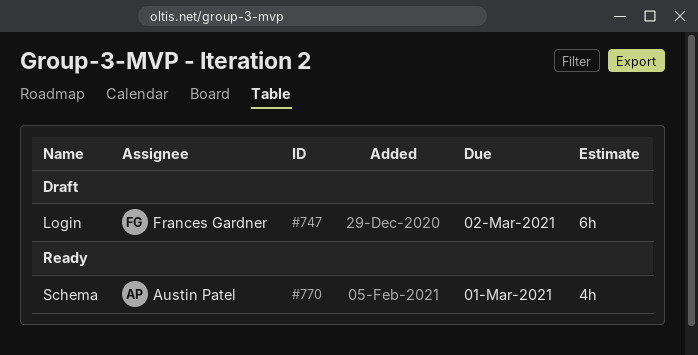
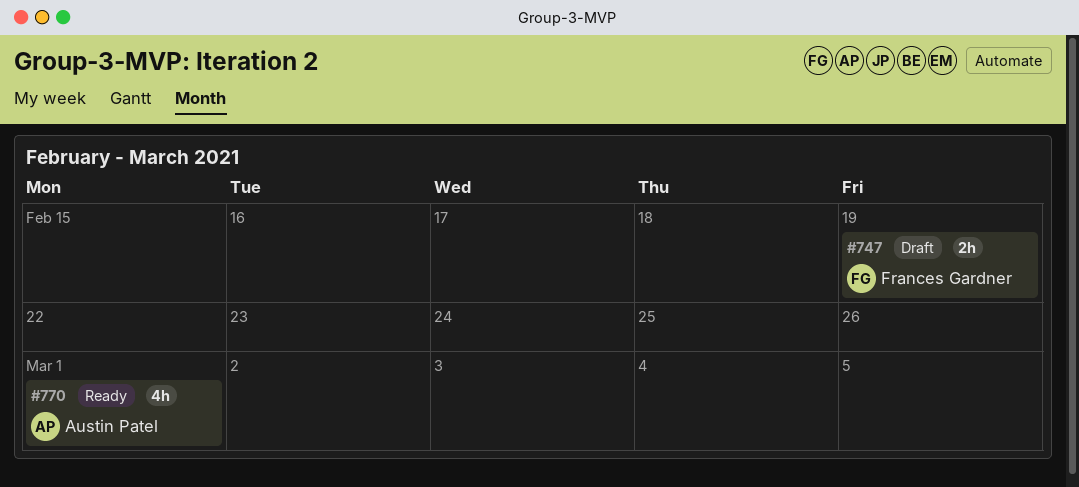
#747, estimate: 6h -> 2h
#747, due: Mar 2 -> Feb 19

